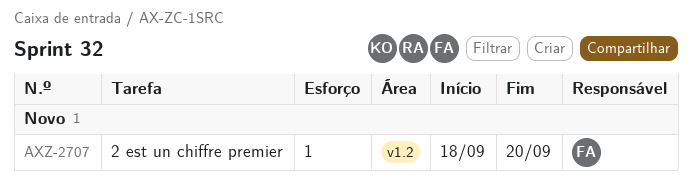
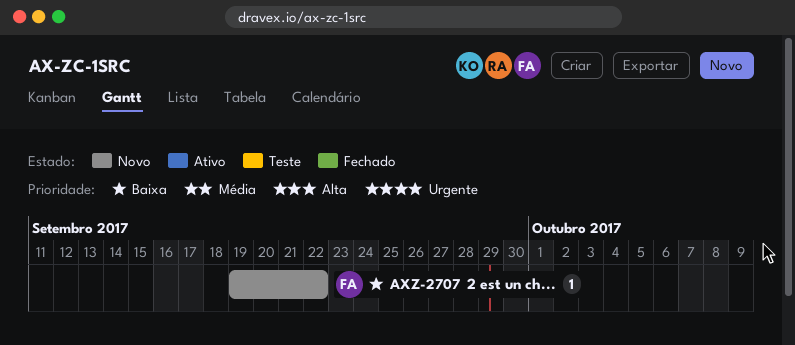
AXZ-2707, start: Sep 18 -> Sep 19
AXZ-2707, due: Sep 20 -> Sep 22

